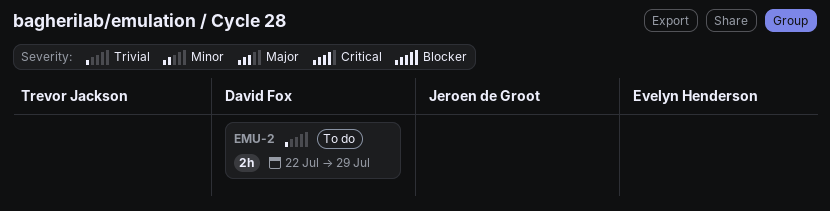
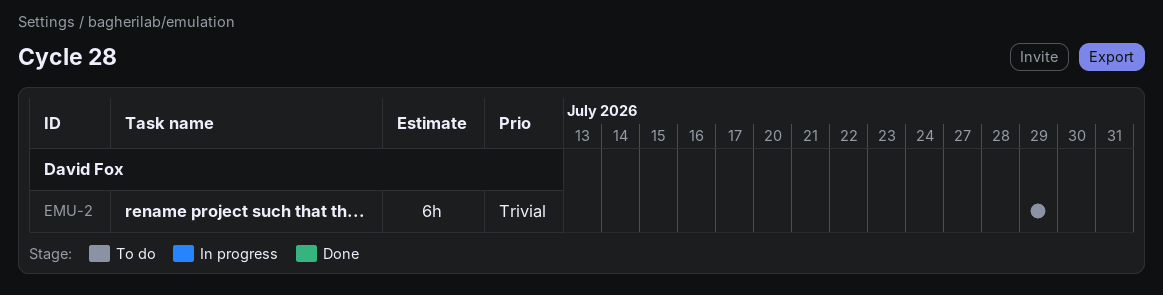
EMU-2, estimate: 2h -> 6h
EMU-2, start: Jul 22 -> Jul 29

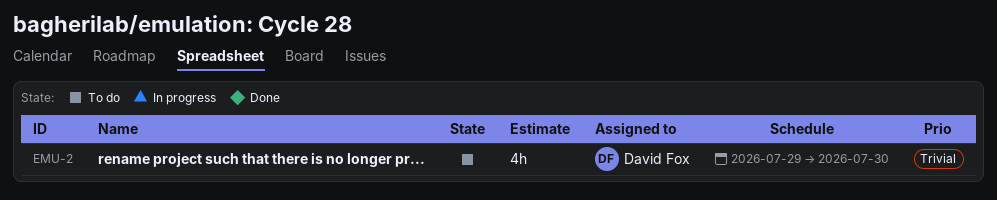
EMU-2, estimate: 6h -> 4h
EMU-2, due: Jul 29 -> Jul 30

